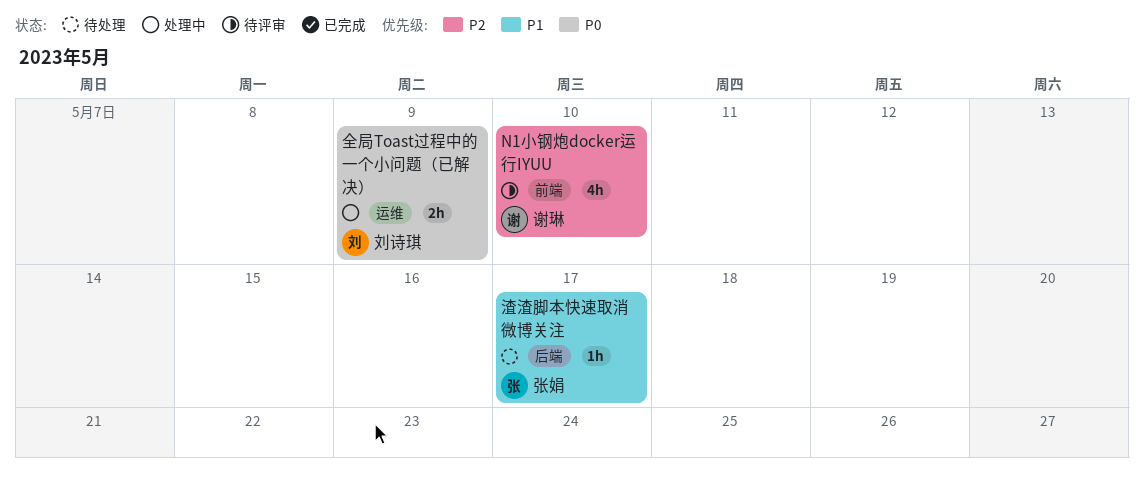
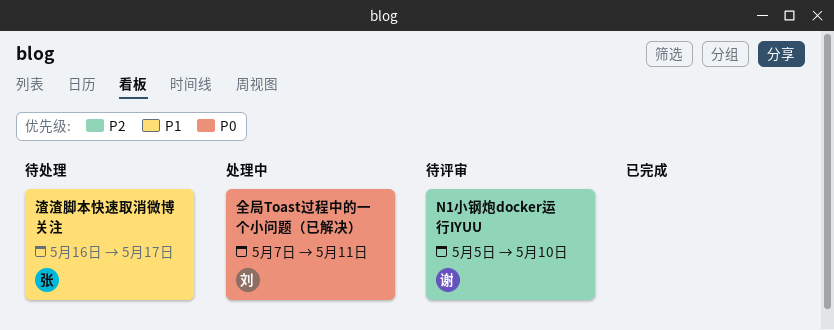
全局Toast过程中的一个小问题（已解决）, due: May 9 -> May 11

